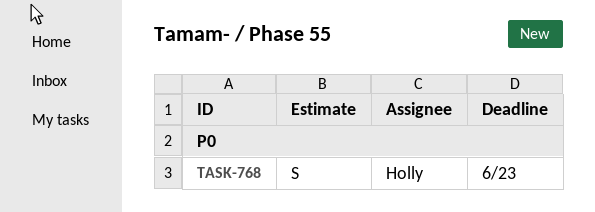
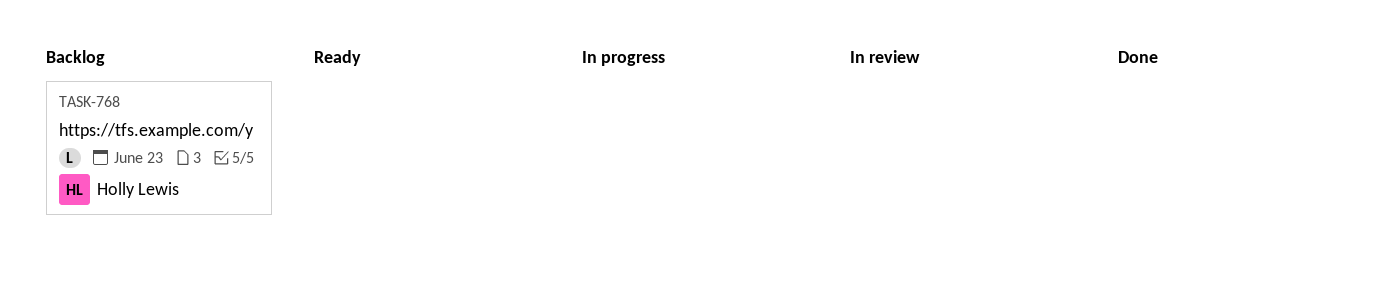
TASK-768, estimate: S -> L

